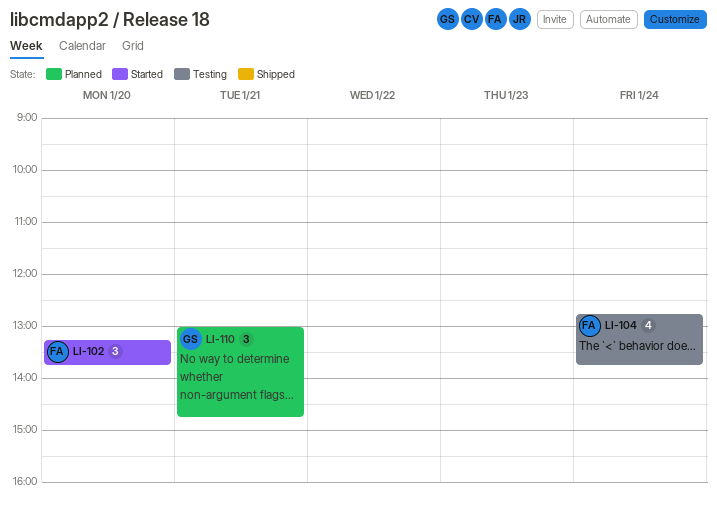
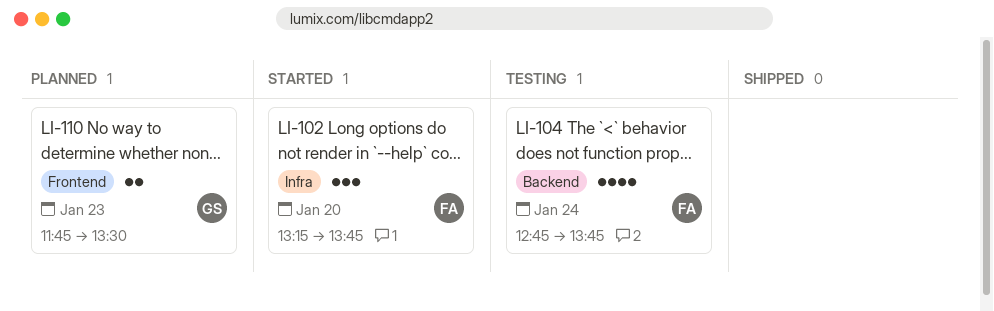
LI-110, estimate: 3 -> 2
LI-110, day: Jan 21 -> Jan 23
LI-110, begins: 13:00 -> 11:45
LI-110, ends: 14:45 -> 13:30

